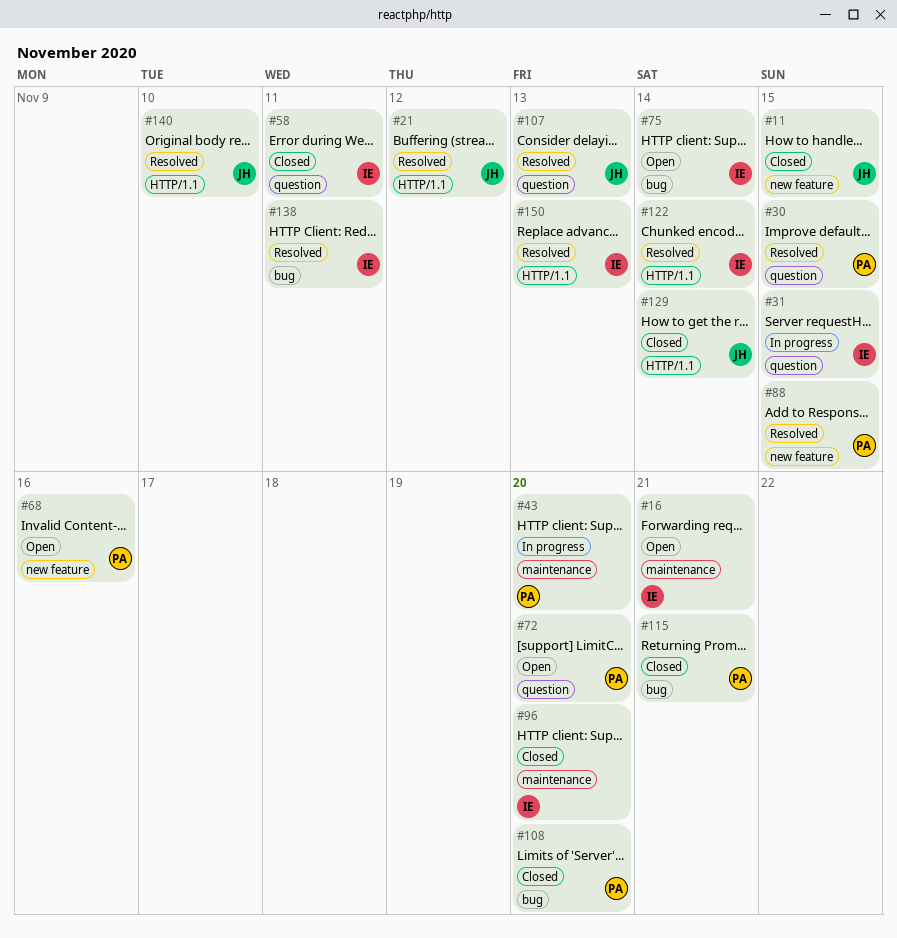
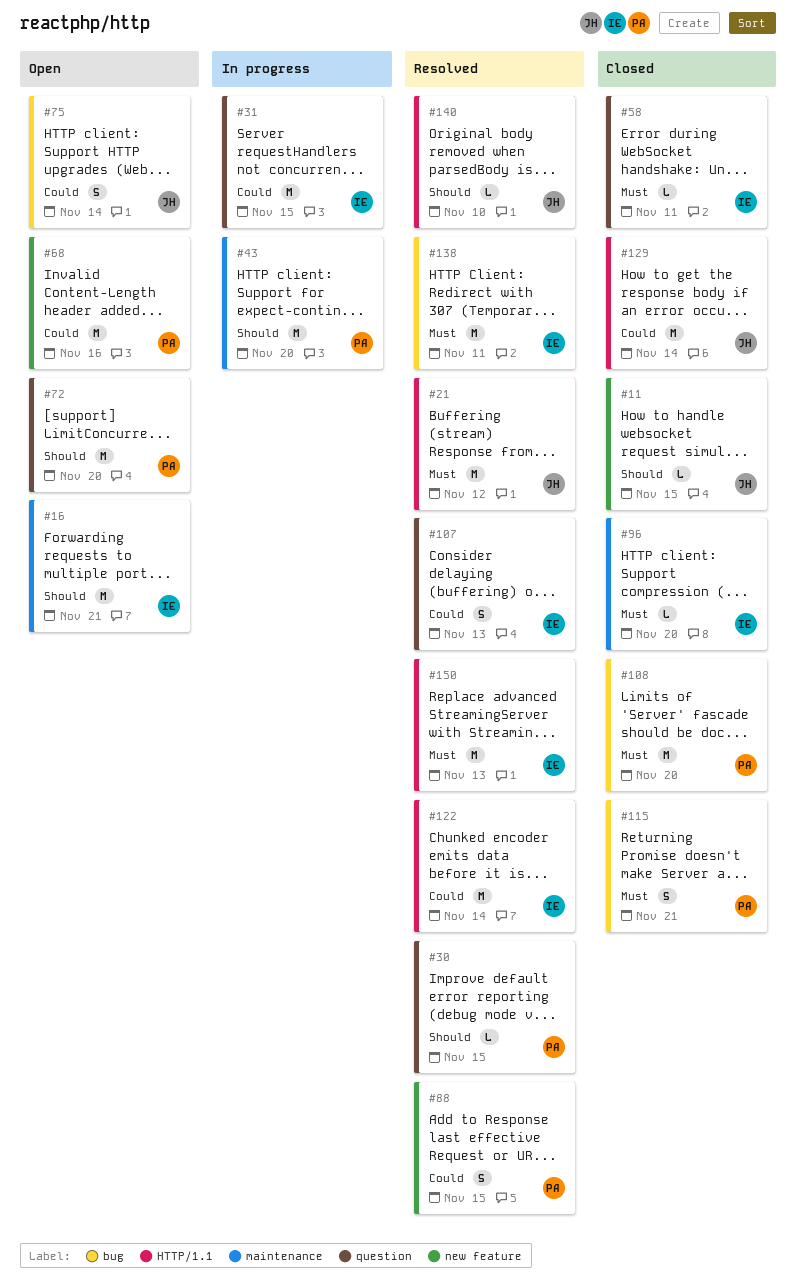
#75, owner: IE -> JH
#107, owner: JH -> IE

